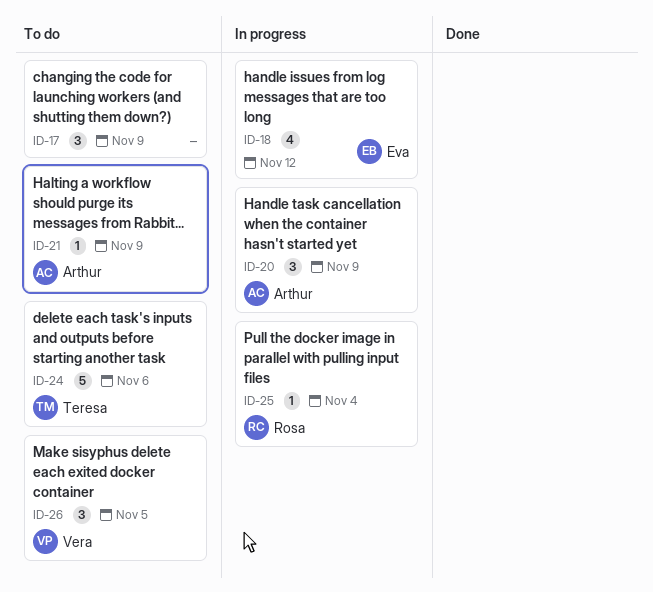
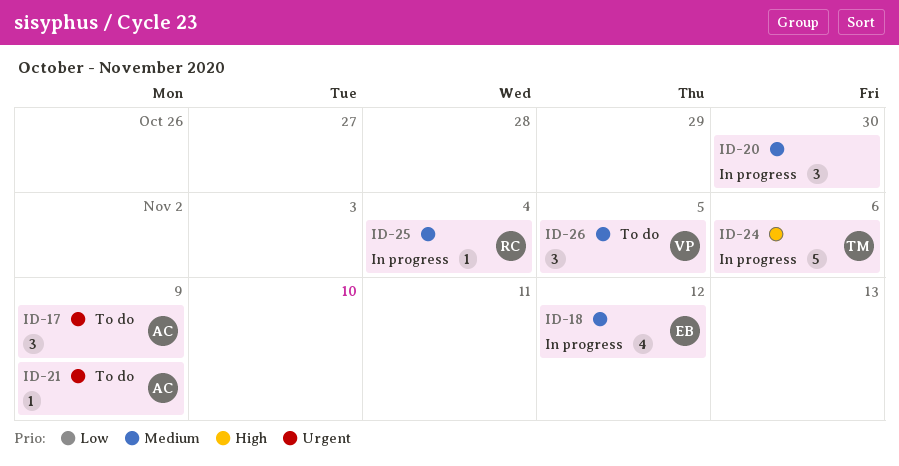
ID-17, owner: none -> Arthur
ID-20, owner: Arthur -> none
ID-20, due: Nov 9 -> Oct 30
ID-24, status: To do -> In progress

